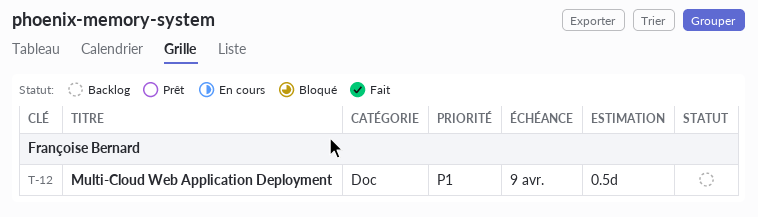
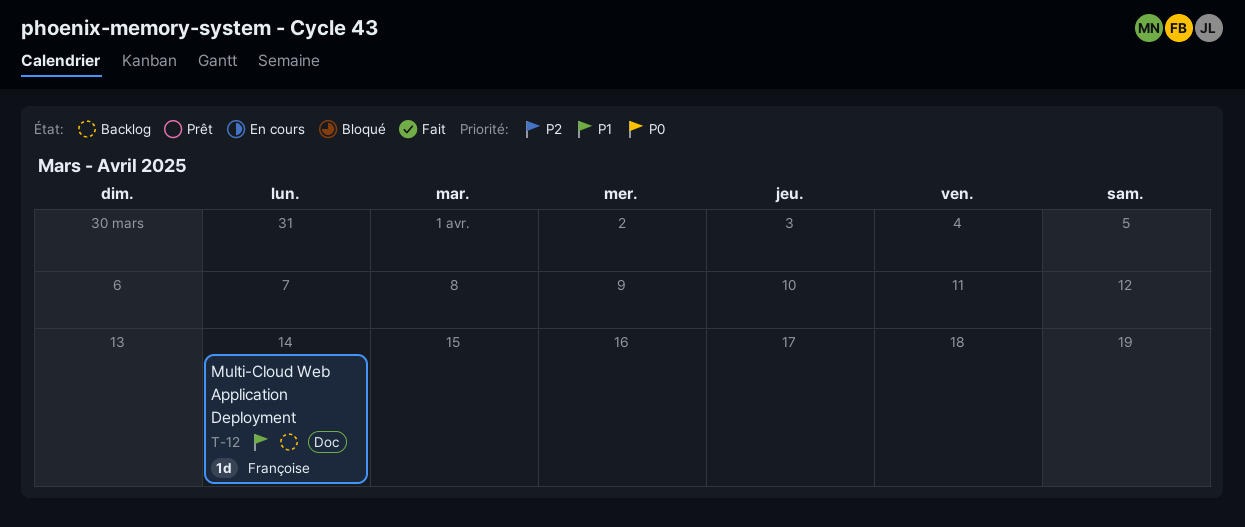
T-12, estimate: 0.5d -> 1d
T-12, due: Apr 9 -> Apr 14

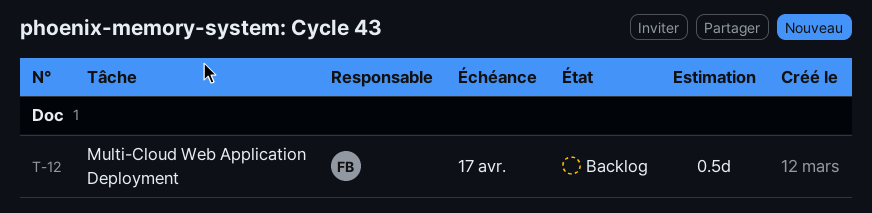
T-12, estimate: 1d -> 0.5d
T-12, due: Apr 14 -> Apr 17

